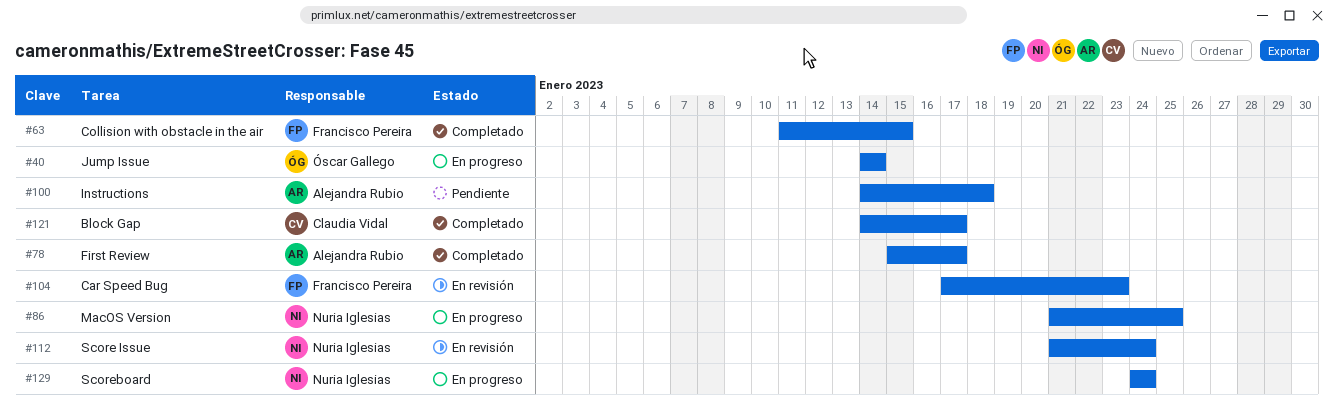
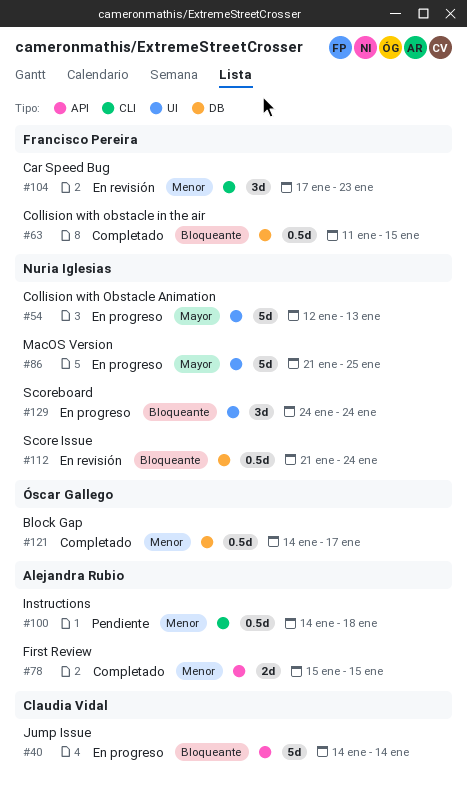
#40, owner: Óscar Gallego -> Claudia Vidal
#54: none -> present
#78, due: Jan 17 -> Jan 15
#121, owner: Claudia Vidal -> Óscar Gallego

